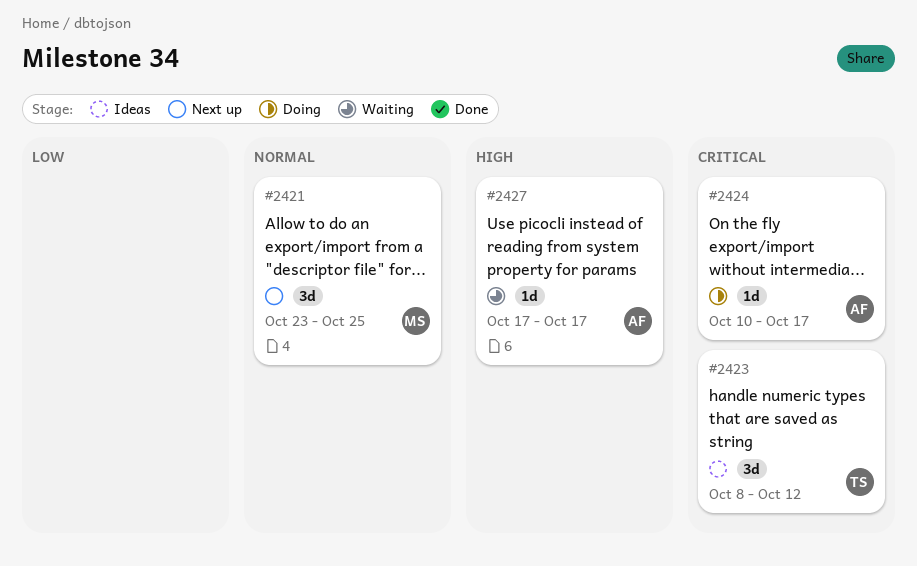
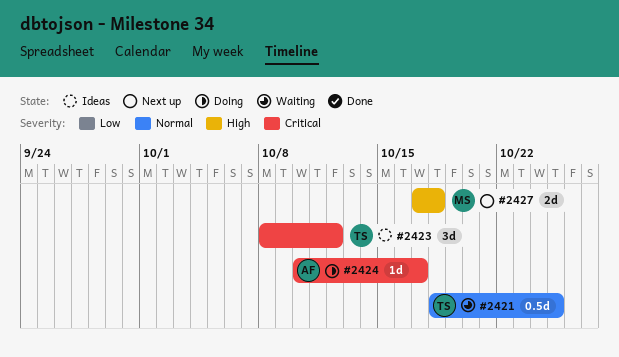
#2421, status: Next up -> Waiting
#2421, owner: MS -> TS
#2421, estimate: 3d -> 0.5d
#2421, start: Oct 23 -> Oct 18
#2427, status: Waiting -> Next up
#2427, owner: AF -> MS
#2427, estimate: 1d -> 2d
#2427, due: Oct 17 -> Oct 18

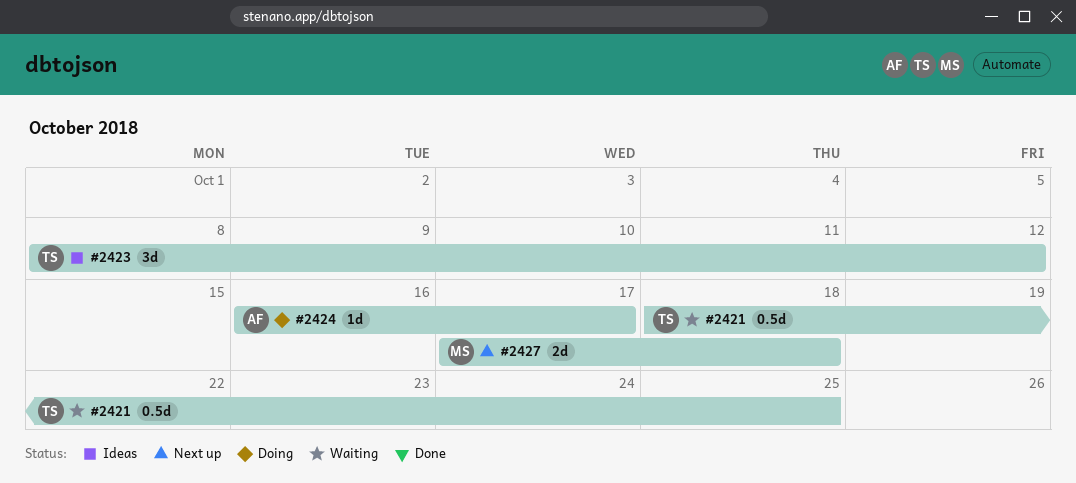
#2424, start: Oct 10 -> Oct 16

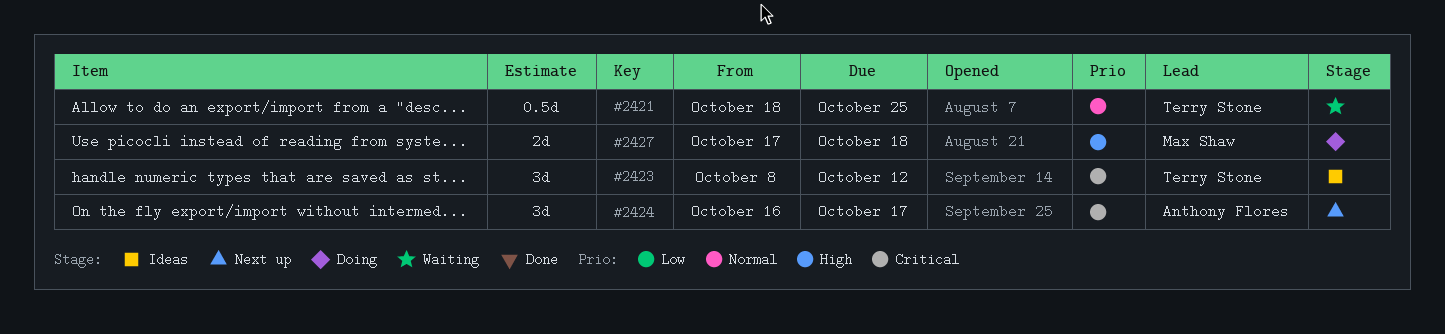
#2424, status: Doing -> Next up
#2424, estimate: 1d -> 3d
#2427, status: Next up -> Doing

